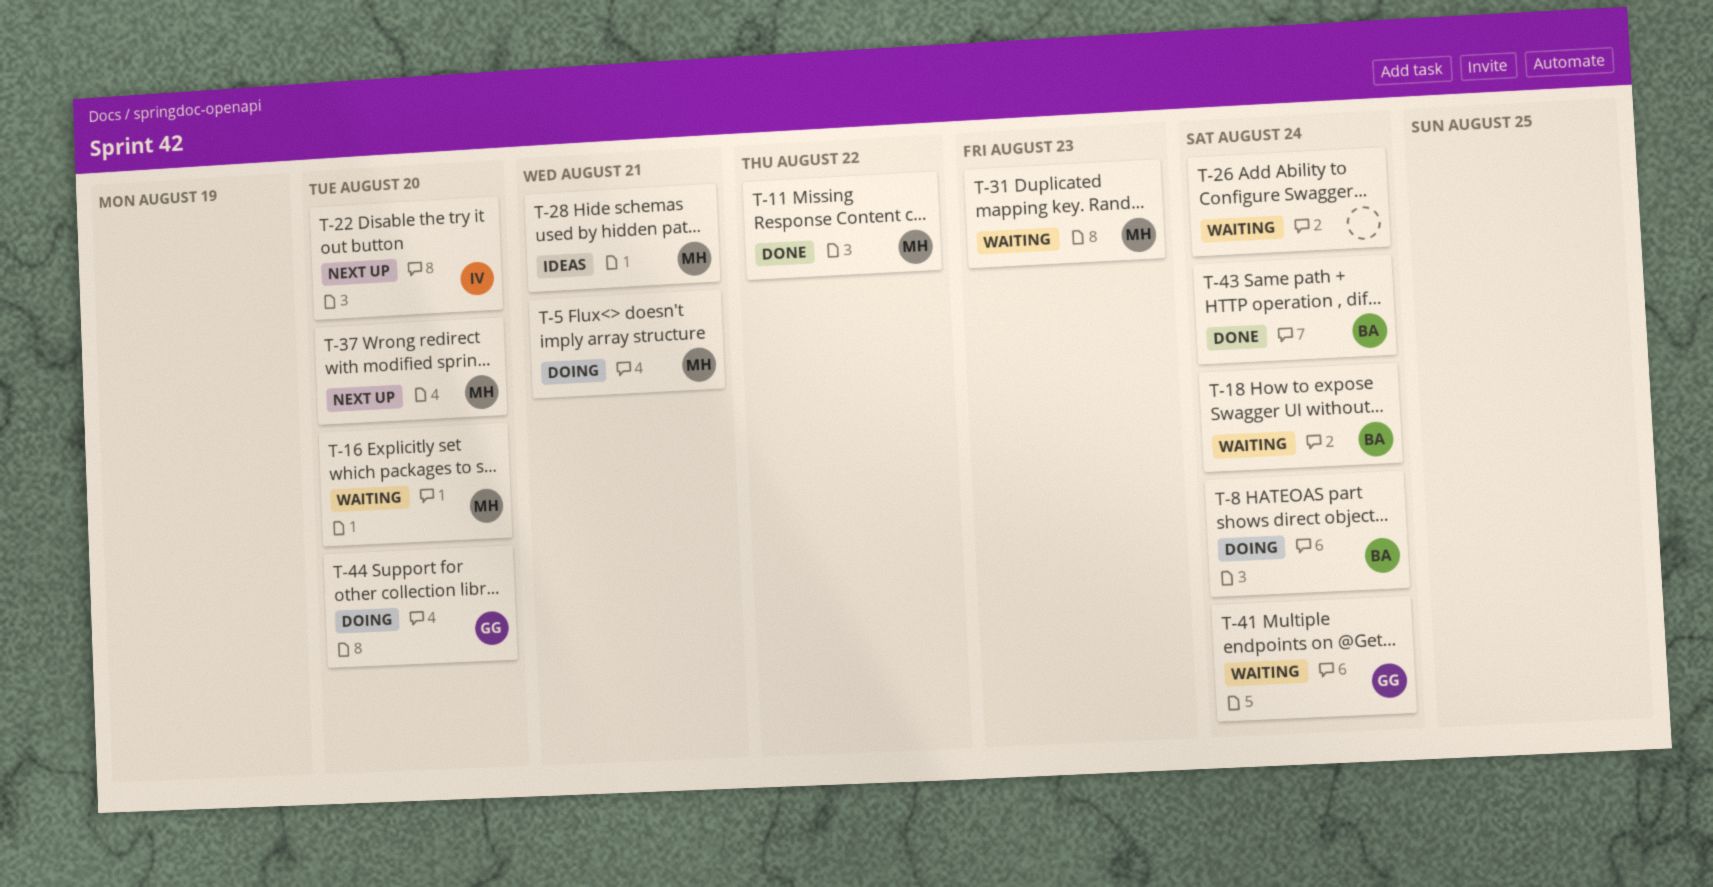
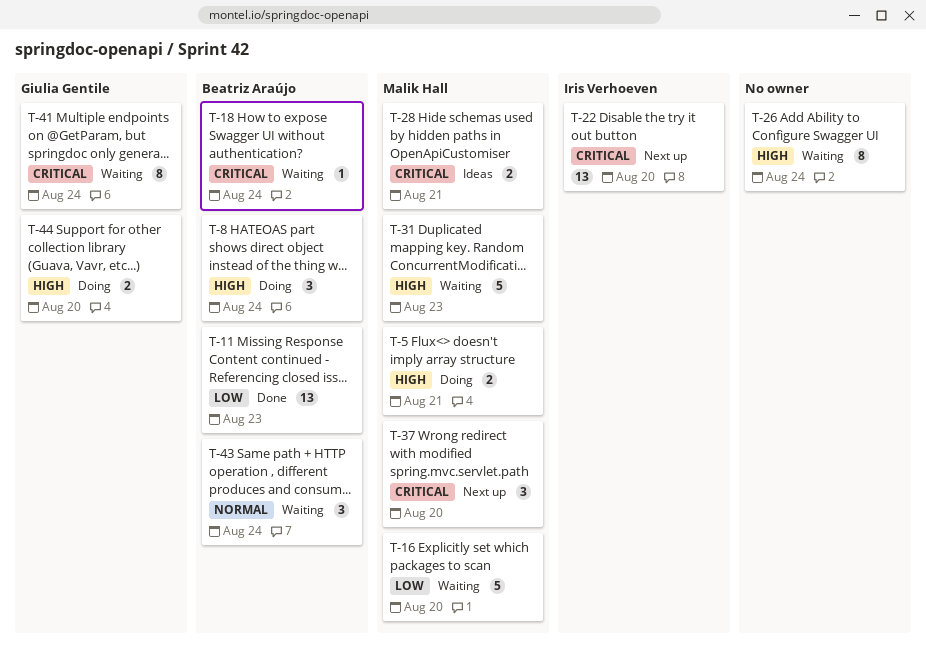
T-11, owner: Malik Hall -> Beatriz Araújo
T-11, due: Aug 22 -> Aug 23
T-43, status: Done -> Waiting

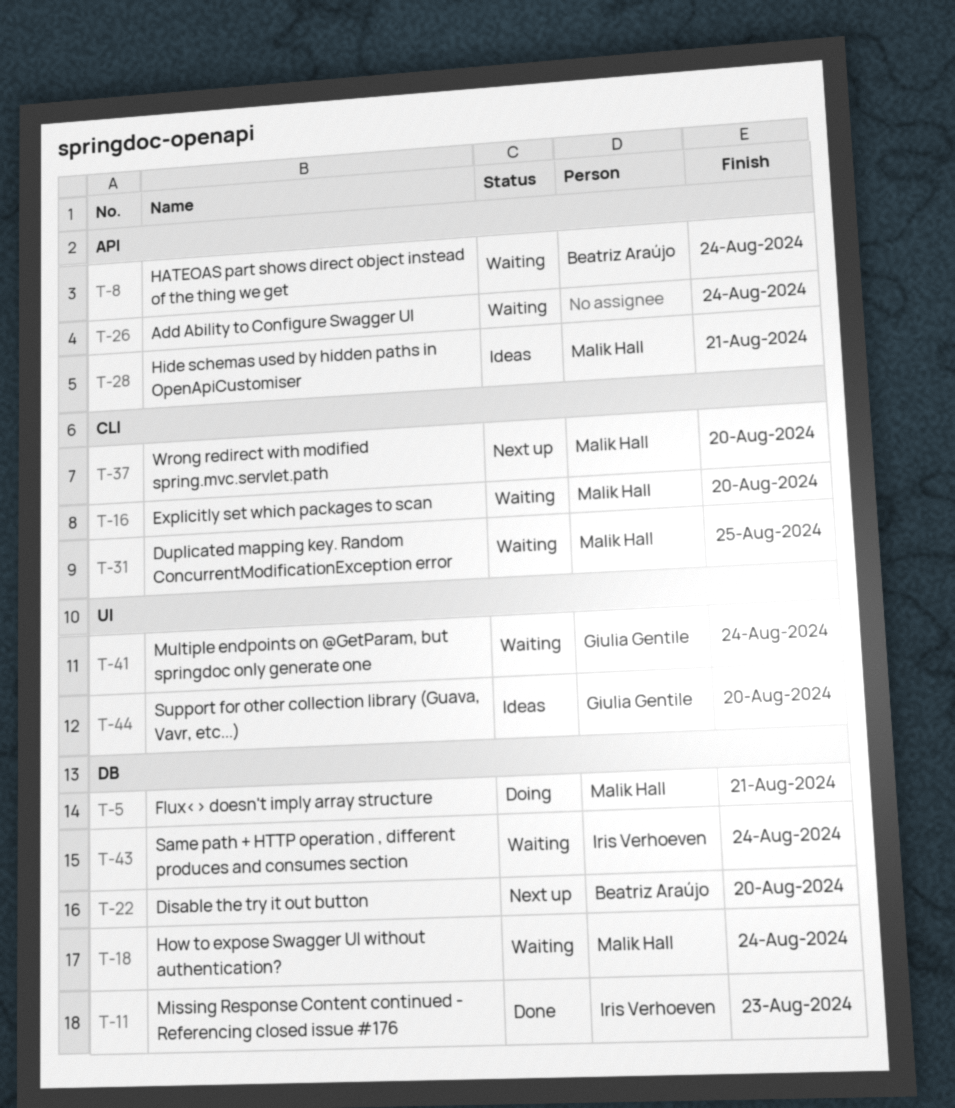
T-8, status: Doing -> Waiting
T-11, owner: Beatriz Araújo -> Iris Verhoeven
T-18, owner: Beatriz Araújo -> Malik Hall
T-22, owner: Iris Verhoeven -> Beatriz Araújo
T-31, due: Aug 23 -> Aug 25
T-43, owner: Beatriz Araújo -> Iris Verhoeven
T-44, status: Doing -> Ideas

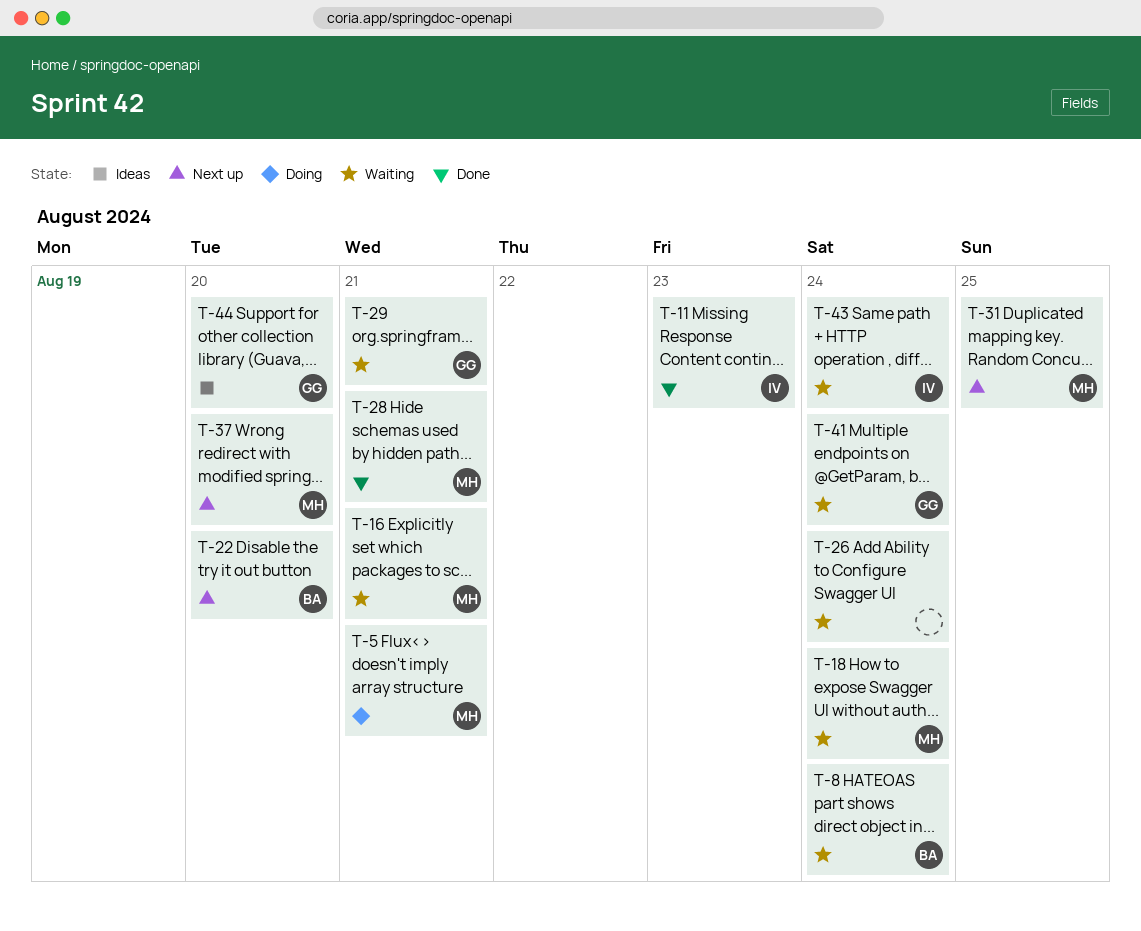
T-16, due: Aug 20 -> Aug 21
T-28, status: Ideas -> Done
T-29: none -> present
T-31, status: Waiting -> Next up

